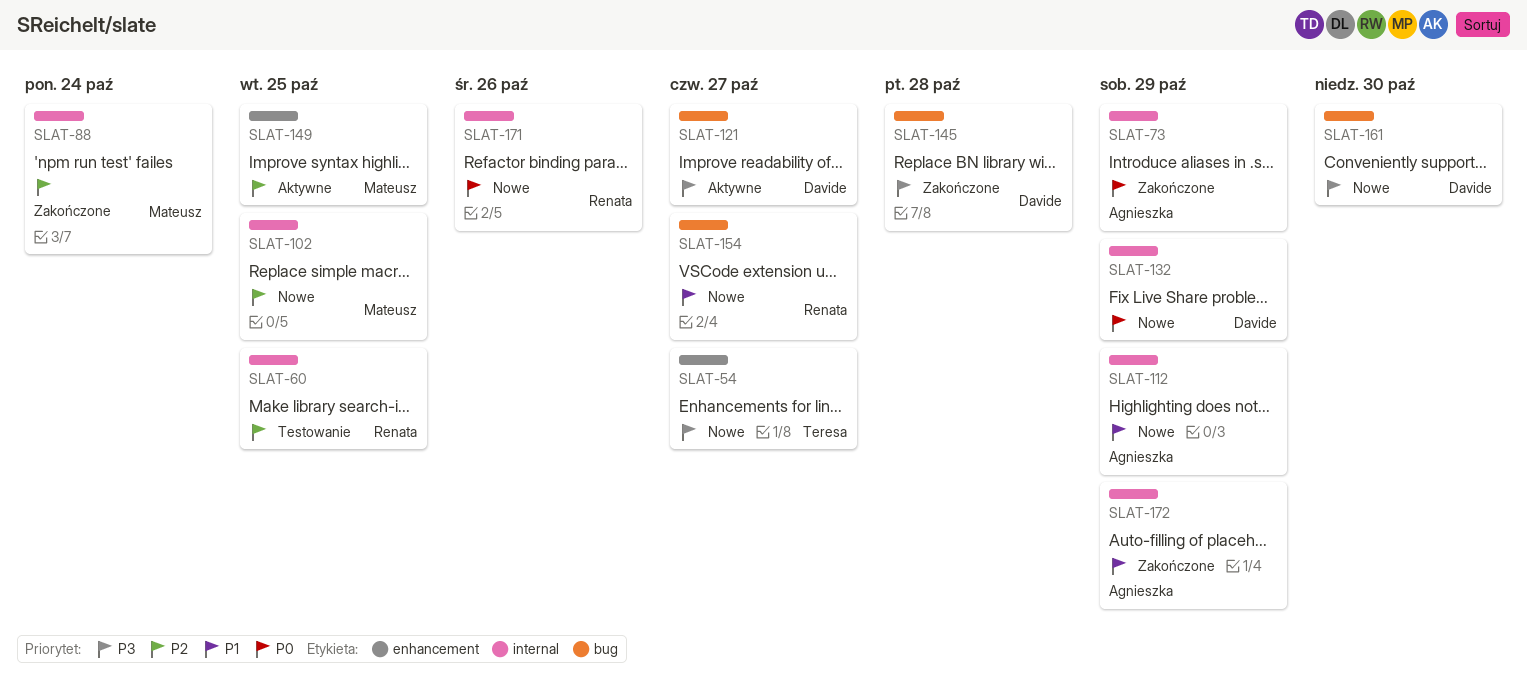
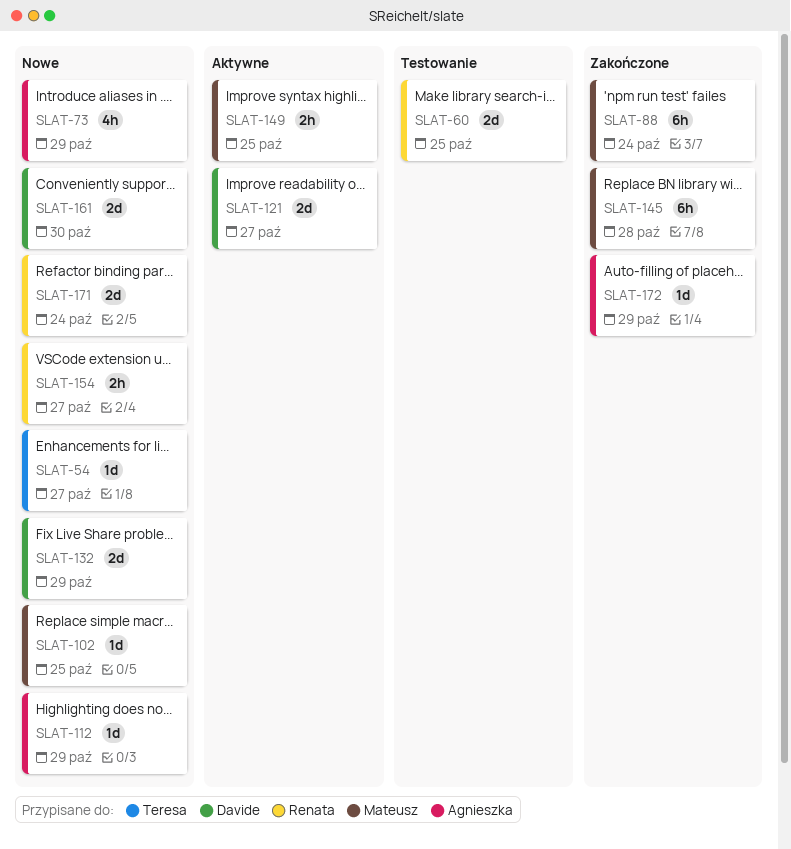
SLAT-73, status: Zakończone -> Nowe
SLAT-145, owner: Davide -> Mateusz
SLAT-171, due: Oct 26 -> Oct 24

